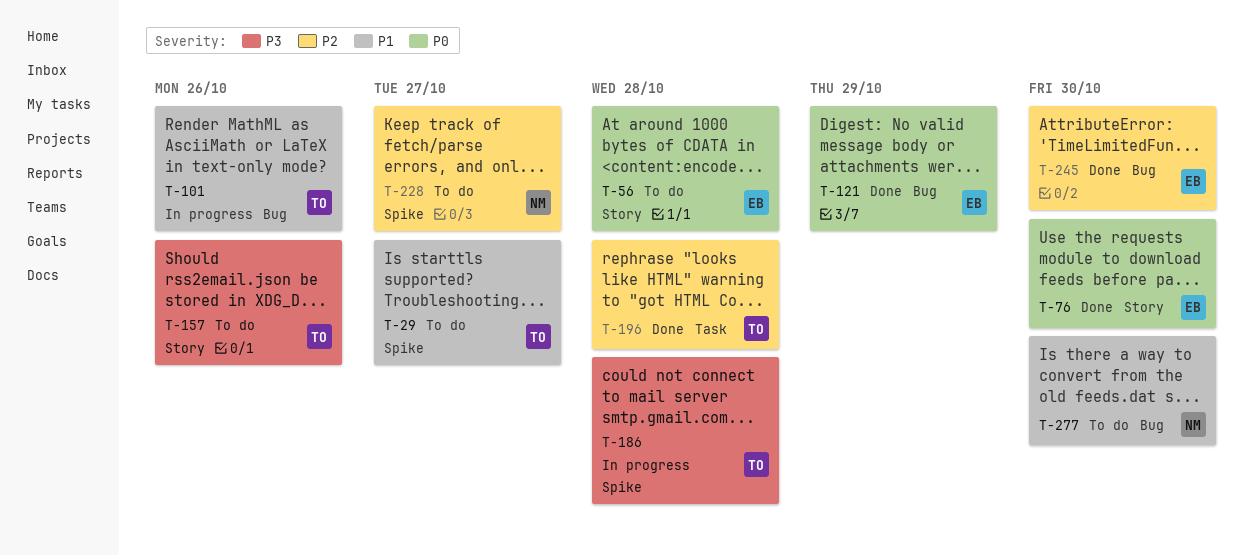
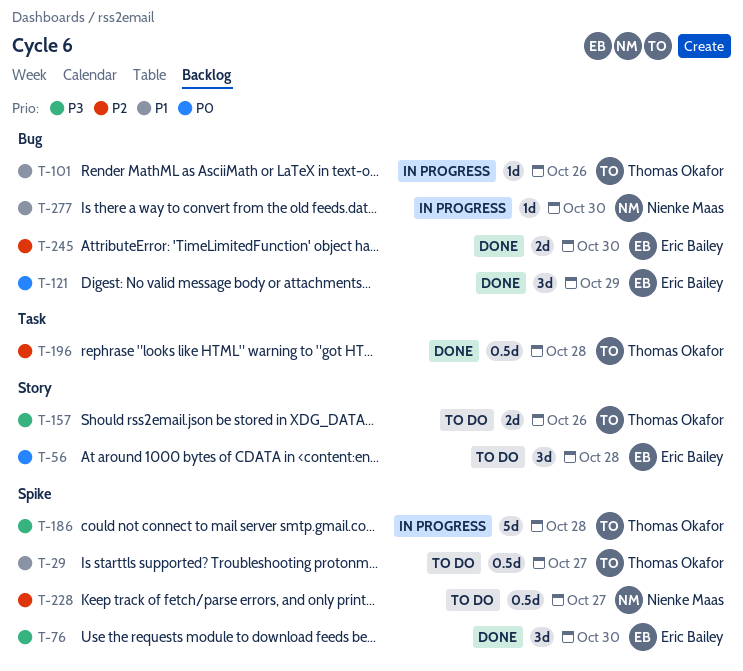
T-76, priority: P0 -> P3
T-76, label: Story -> Spike
T-277, status: To do -> In progress

